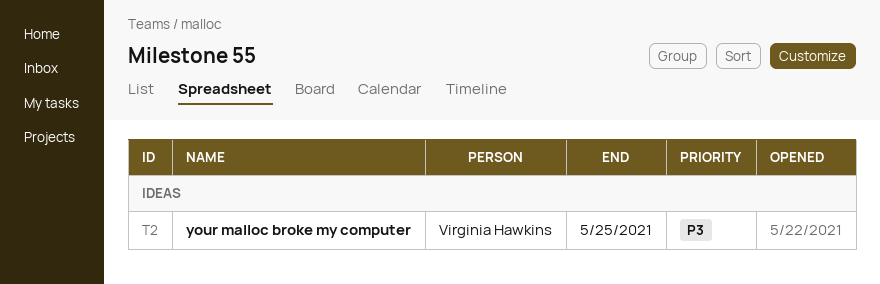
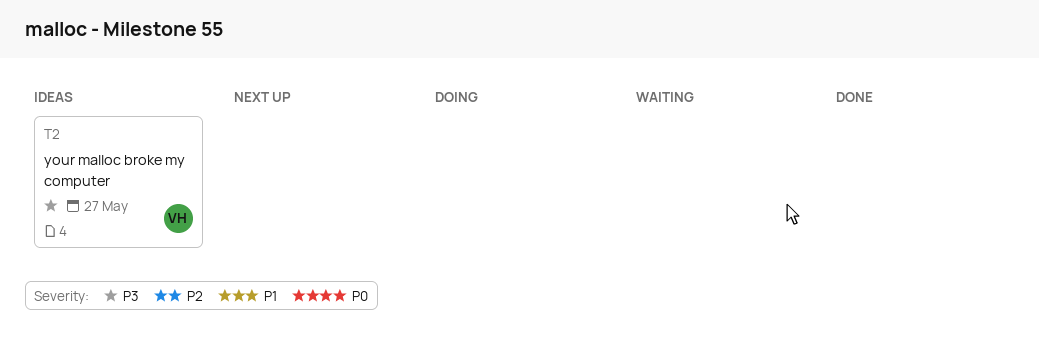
T2, due: May 25 -> May 27

